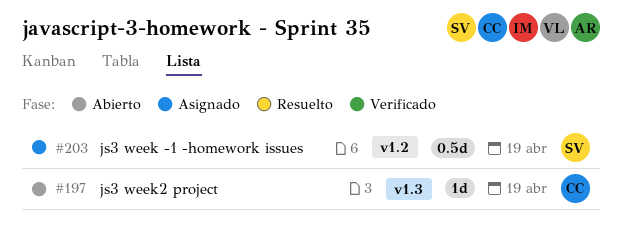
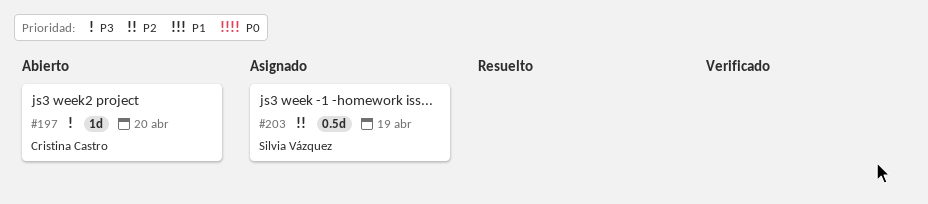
#197, due: Apr 19 -> Apr 20

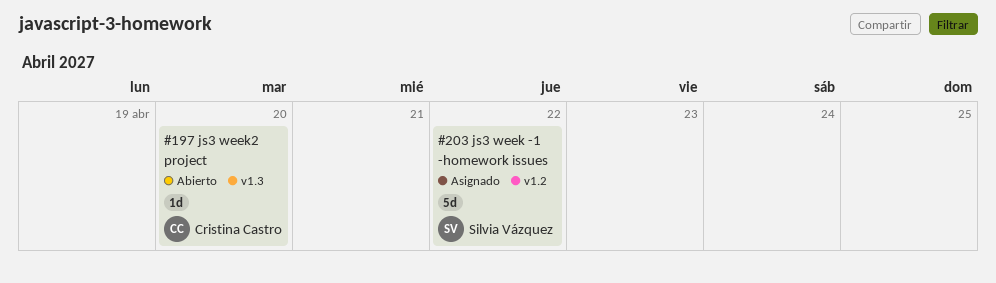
#203, estimate: 0.5d -> 5d
#203, due: Apr 19 -> Apr 22

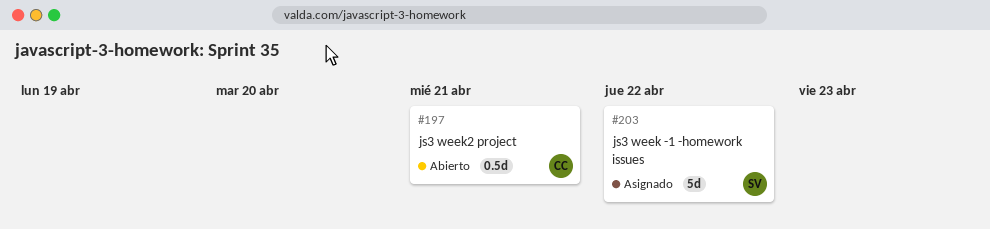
#197, estimate: 1d -> 0.5d
#197, due: Apr 20 -> Apr 21

